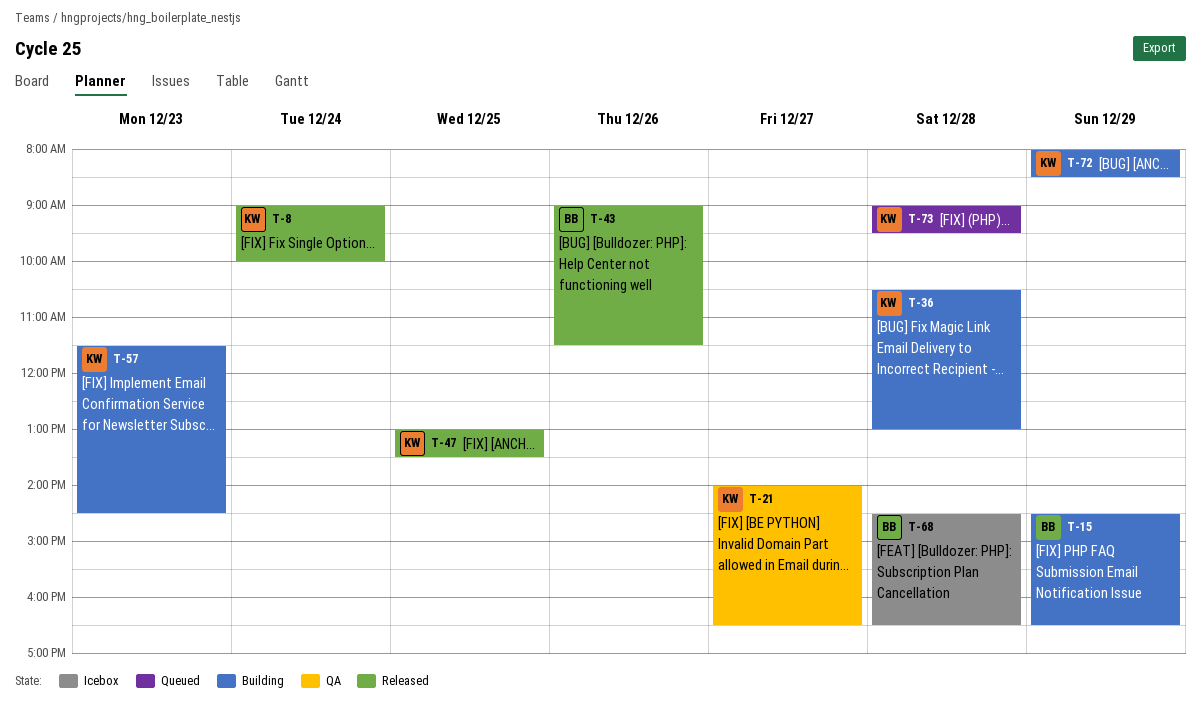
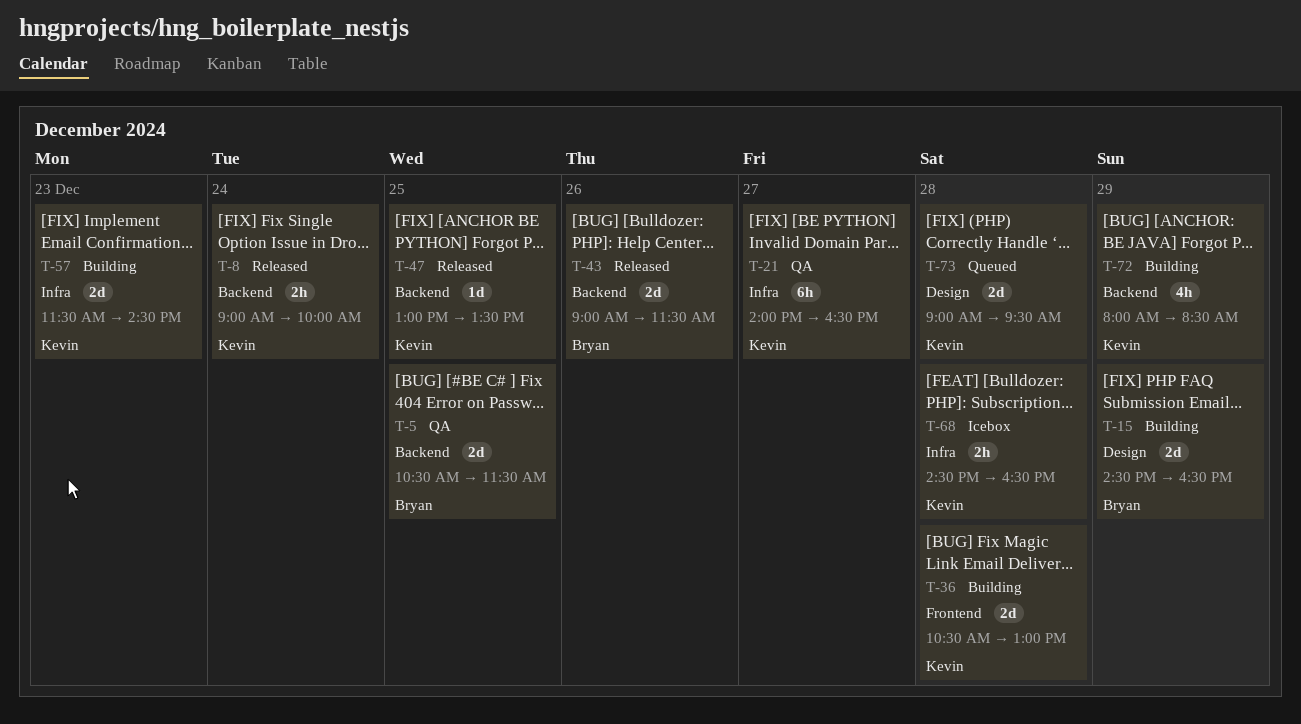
T-5: none -> present
T-68, owner: Bryan -> Kevin

